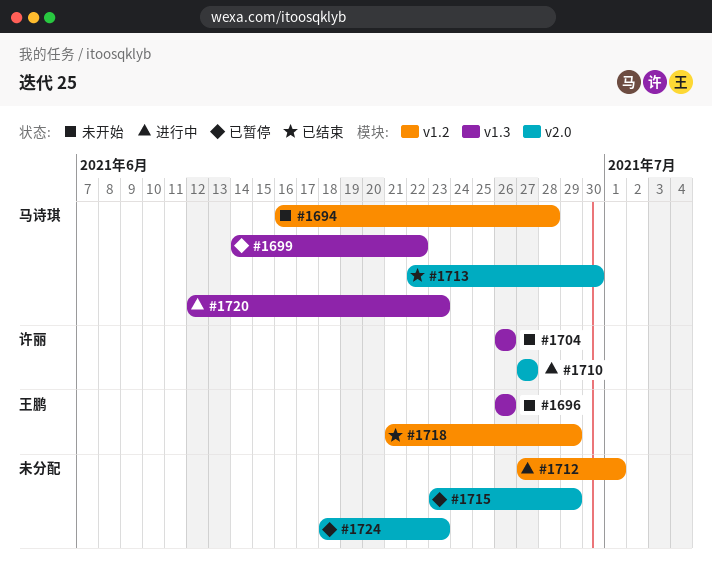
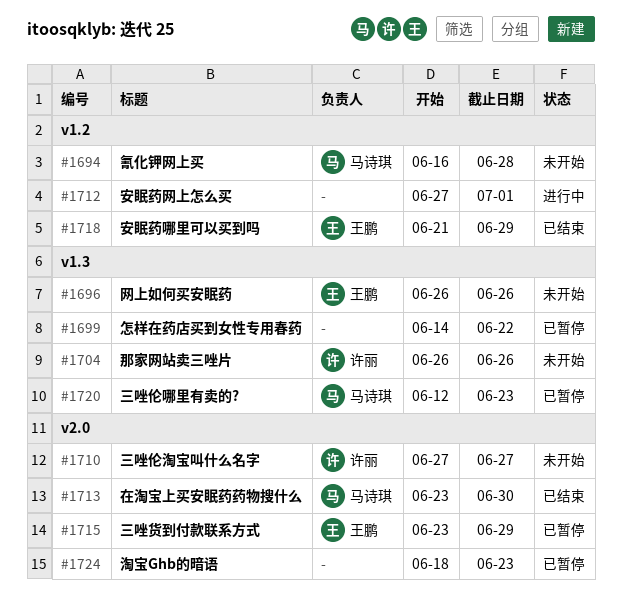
#1699, owner: 马诗琪 -> none
#1710, status: 进行中 -> 未开始
#1713, start: Jun 22 -> Jun 23
#1715, owner: none -> 王鹏
#1720, status: 进行中 -> 已暂停

